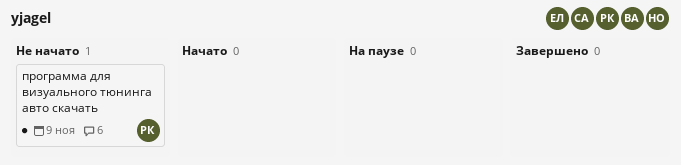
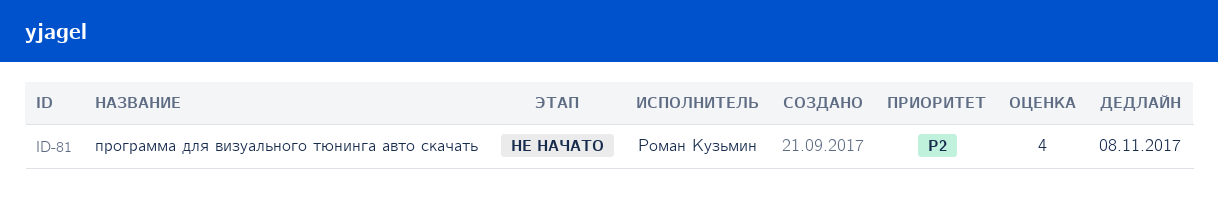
программа для визуального тюнинга авто скачать, estimate: 1 -> 4
программа для визуального тюнинга авто скачать, due: Nov 9 -> Nov 8

